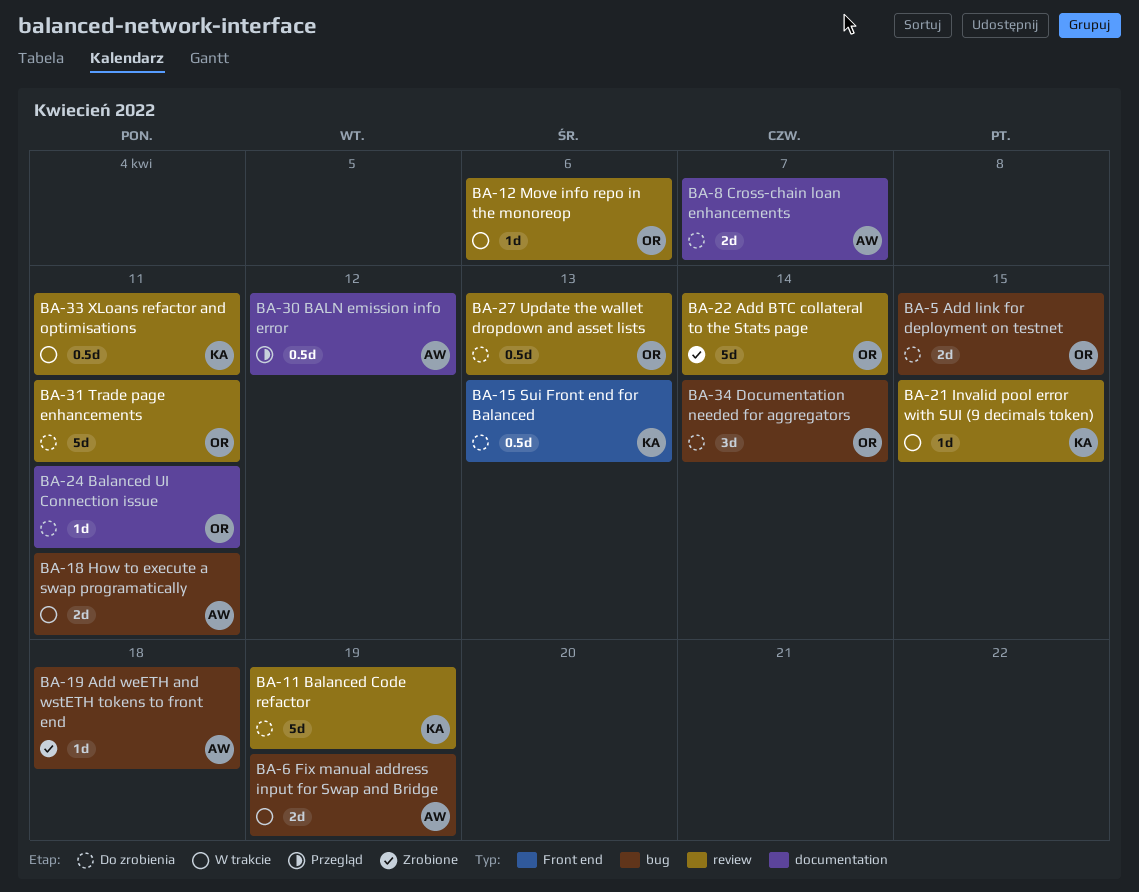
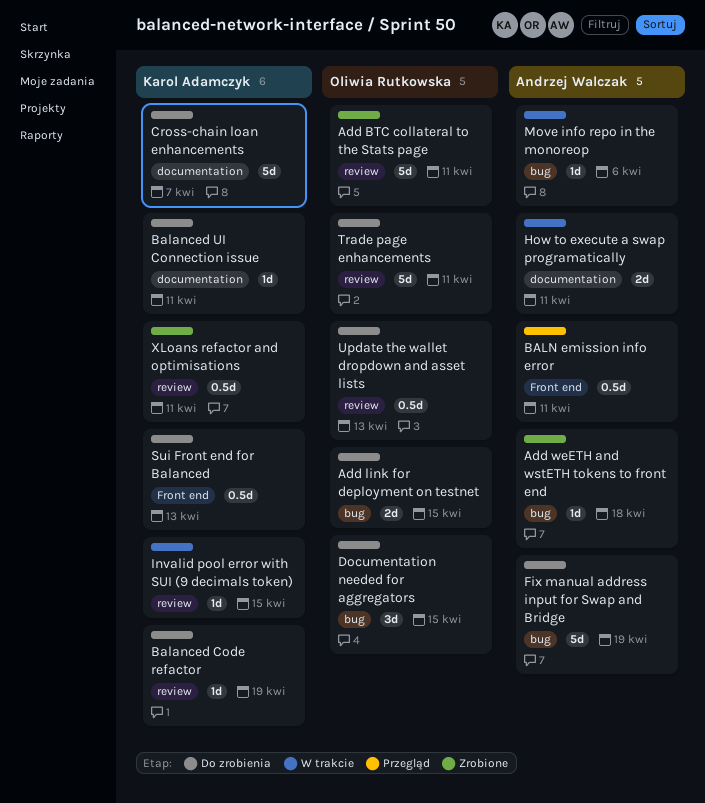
Add BTC collateral to the Stats page, due: Apr 14 -> Apr 11
Balanced Code refactor, estimate: 5d -> 1d
Balanced UI Connection issue, owner: Oliwia Rutkowska -> Karol Adamczyk
BALN emission info error, label: documentation -> Front end
BALN emission info error, due: Apr 12 -> Apr 11
Cross-chain loan enhancements, owner: Andrzej Walczak -> Karol Adamczyk
Cross-chain loan enhancements, estimate: 2d -> 5d
Documentation needed for aggregators, due: Apr 14 -> Apr 15
Fix manual address input for Swap and Bridge, status: W trakcie -> Do zrobienia
Fix manual address input for Swap and Bridge, estimate: 2d -> 5d
How to execute a swap programatically, label: bug -> documentation
Move info repo in the monoreop, owner: Oliwia Rutkowska -> Andrzej Walczak
Move info repo in the monoreop, label: review -> bug
XLoans refactor and optimisations, status: W trakcie -> Zrobione

